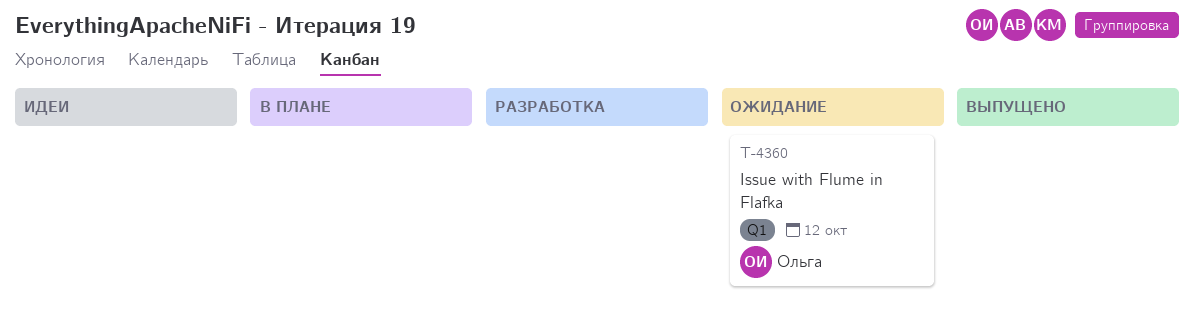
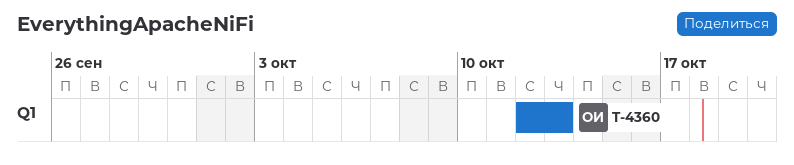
T-4360, due: Oct 12 -> Oct 13

